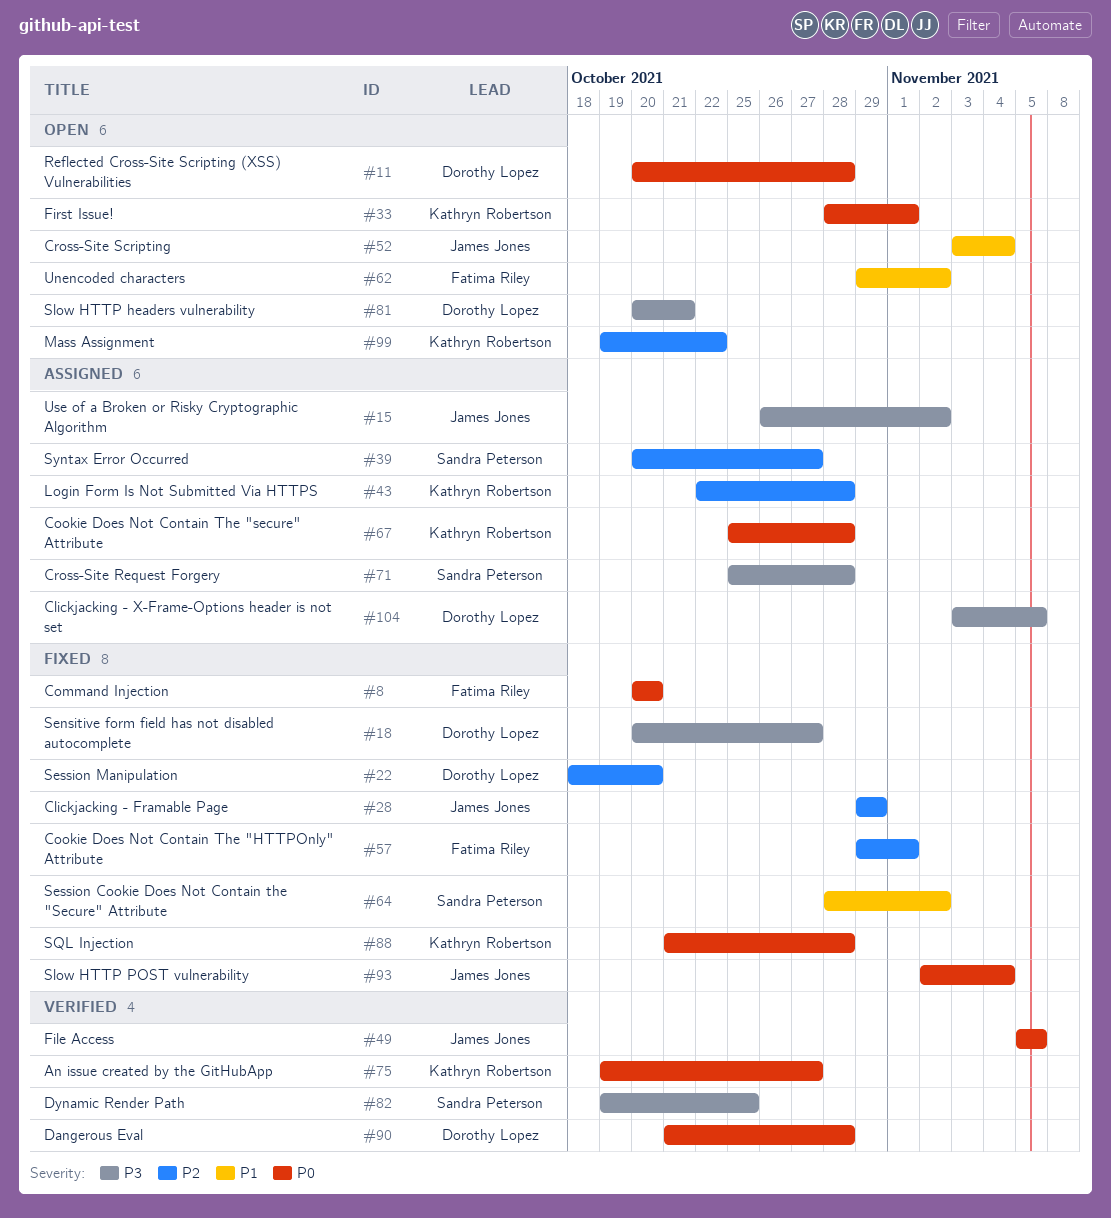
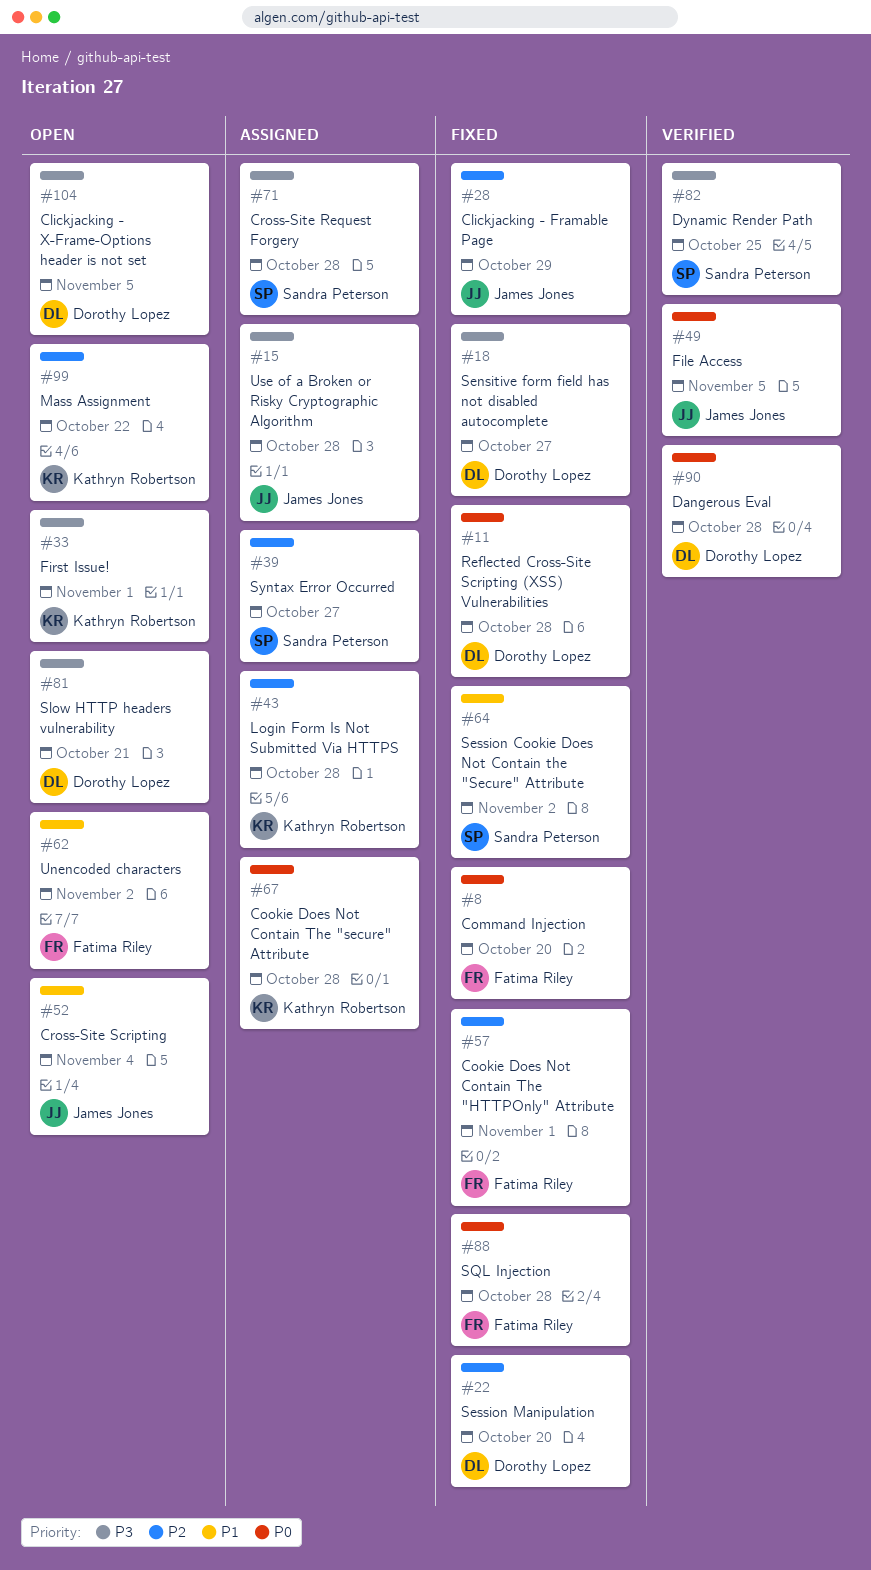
#11, status: Open -> Fixed
#15, due: Nov 2 -> Oct 28
#33, priority: P0 -> P3
#75: present -> none
#88, owner: Kathryn Robertson -> Fatima Riley
#93: present -> none
#104, status: Assigned -> Open

